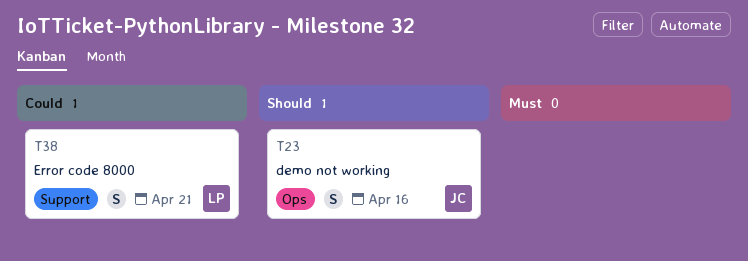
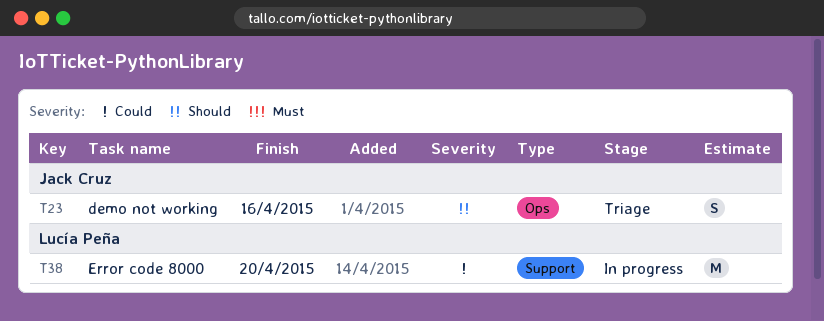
T38, estimate: S -> M
T38, due: Apr 21 -> Apr 20

